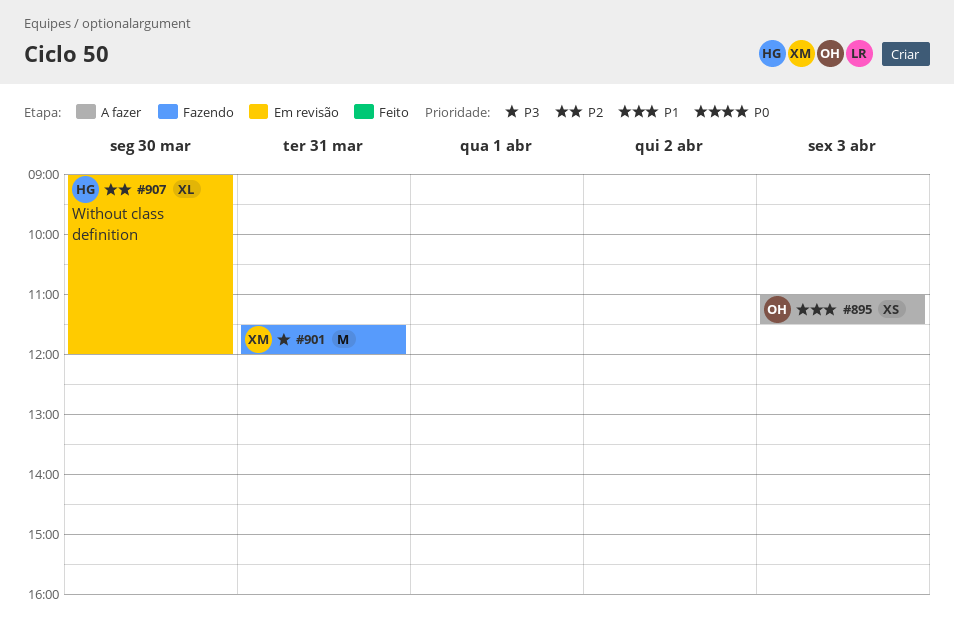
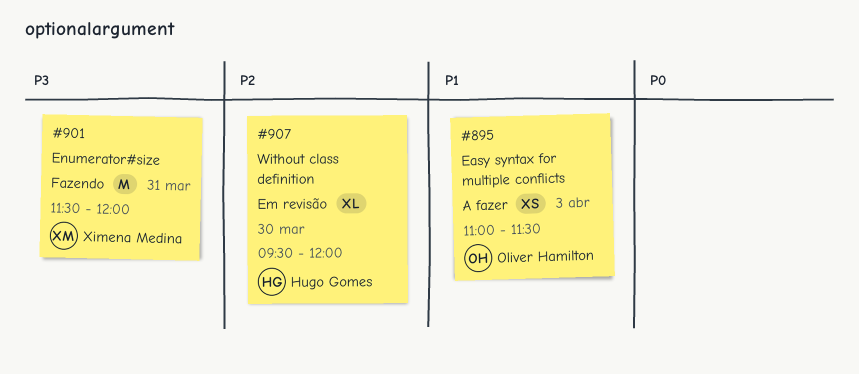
#907, begins: 09:00 -> 09:30

